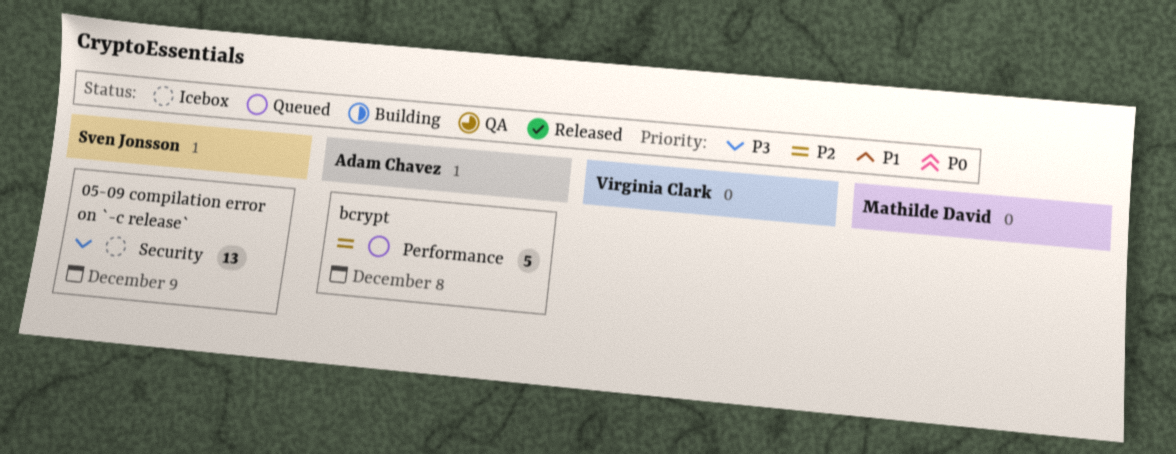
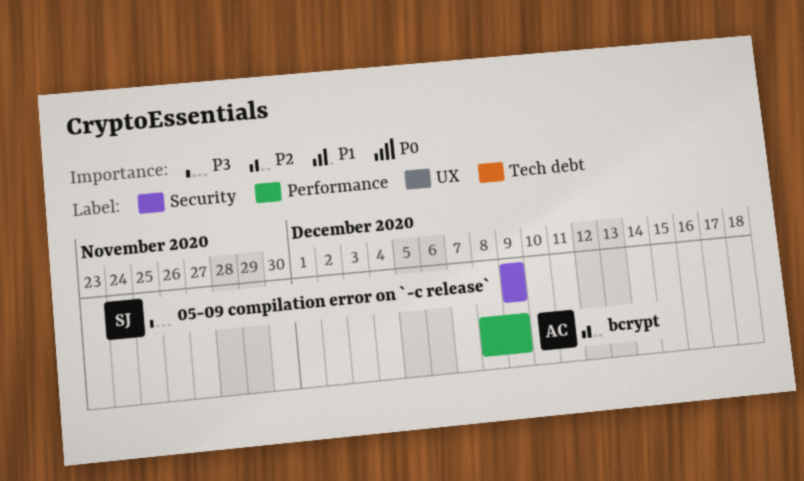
bcrypt, due: Dec 8 -> Dec 9

